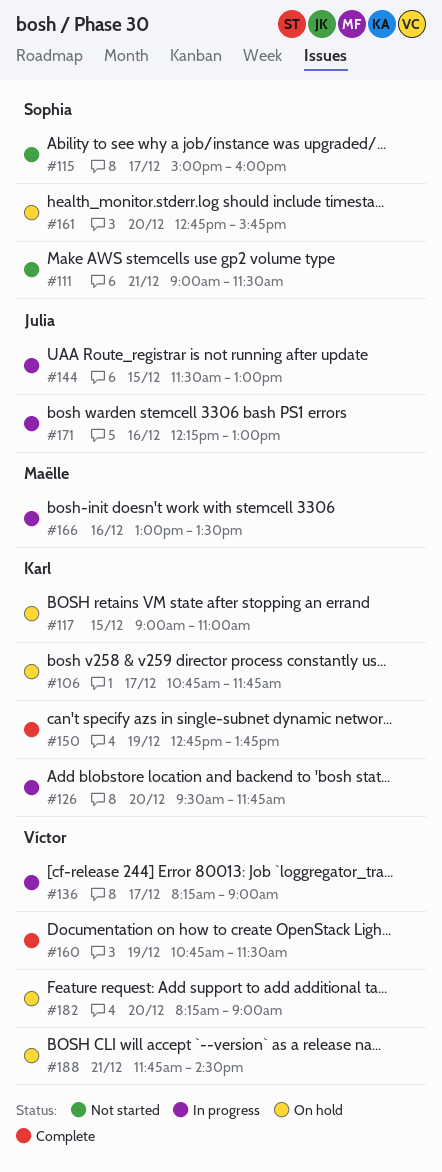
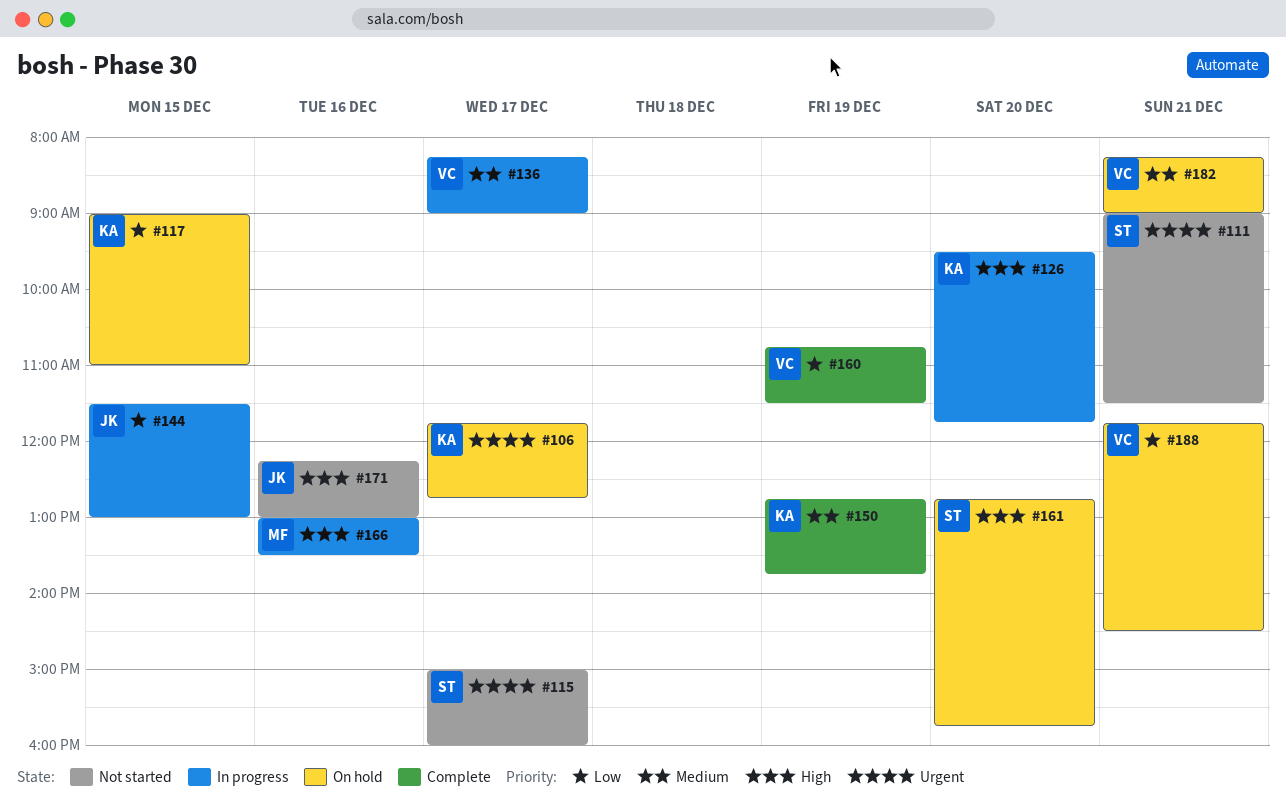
#106, begins: 10:45 -> 11:45
#106, ends: 11:45 -> 12:45
#171, status: In progress -> Not started
#182, day: Dec 20 -> Dec 21

